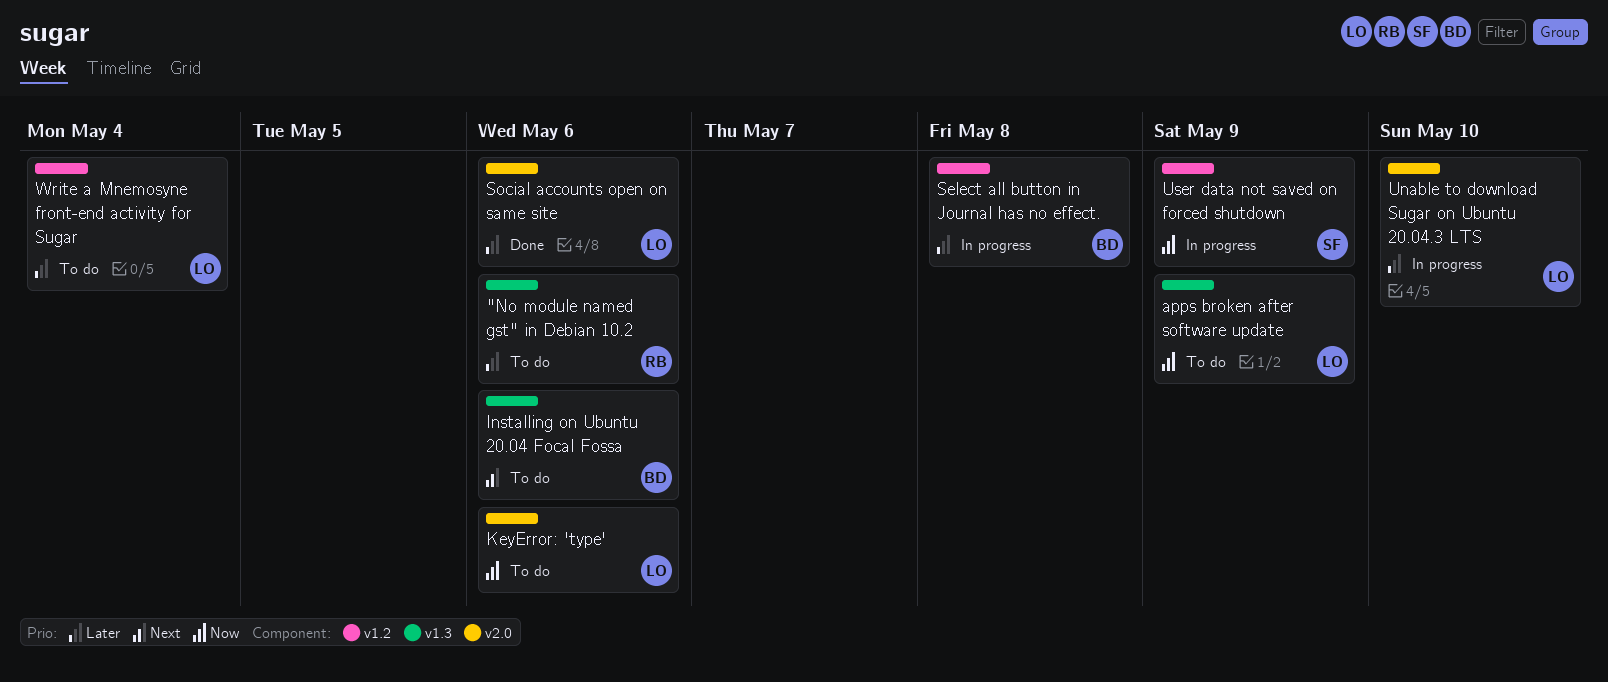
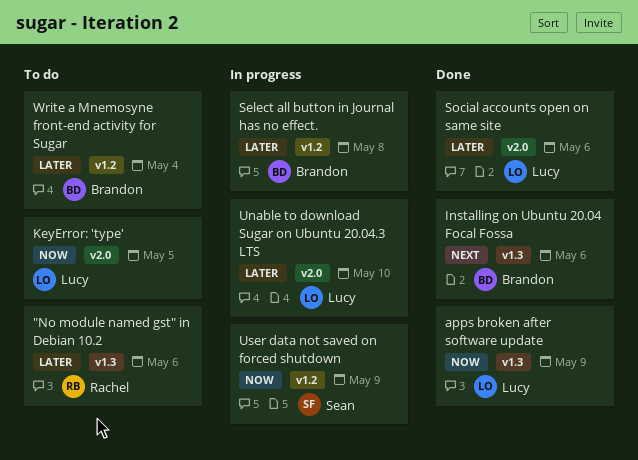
apps broken after software update, status: To do -> Done
Installing on Ubuntu 20.04 Focal Fossa, status: To do -> Done
KeyError: 'type', due: May 6 -> May 5
Write a Mnemosyne front-end activity for Sugar, owner: Lucy -> Brandon

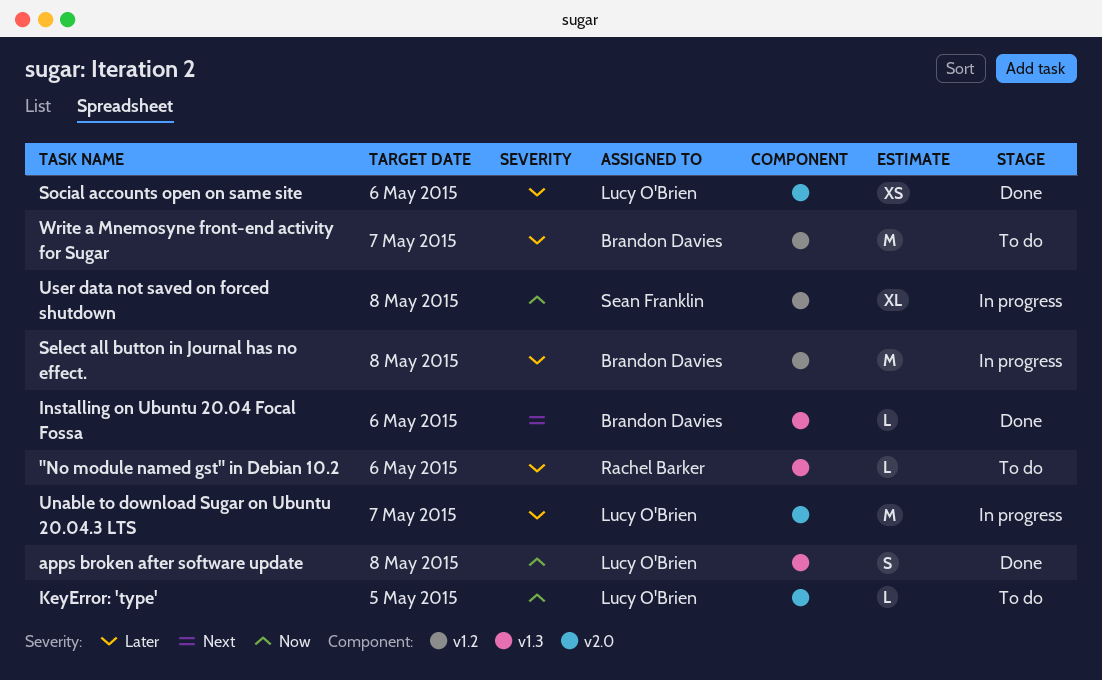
apps broken after software update, due: May 9 -> May 8
Unable to download Sugar on Ubuntu 20.04.3 LTS, due: May 10 -> May 7
User data not saved on forced shutdown, due: May 9 -> May 8
Write a Mnemosyne front-end activity for Sugar, due: May 4 -> May 7

